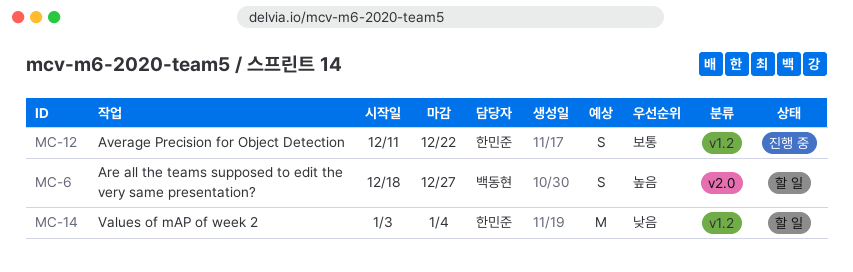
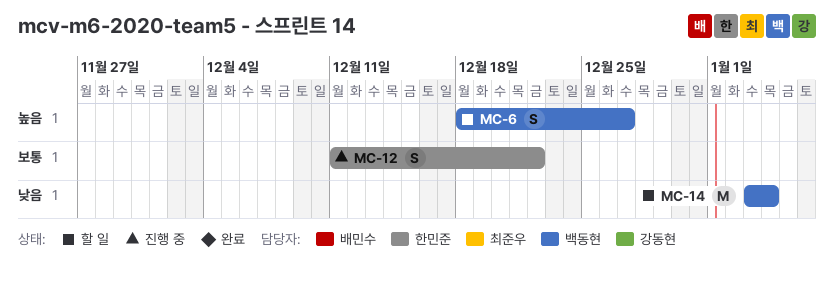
MC-14, owner: 한민준 -> 백동현

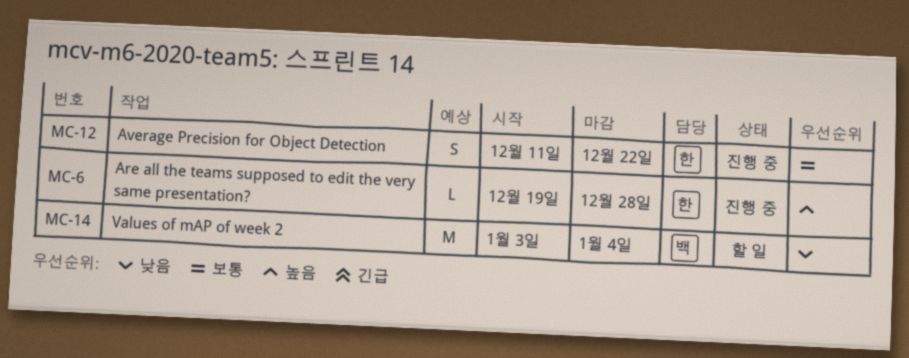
MC-6, status: 할 일 -> 진행 중
MC-6, owner: 백동현 -> 한민준
MC-6, estimate: S -> L
MC-6, start: Dec 18 -> Dec 19
MC-6, due: Dec 27 -> Dec 28

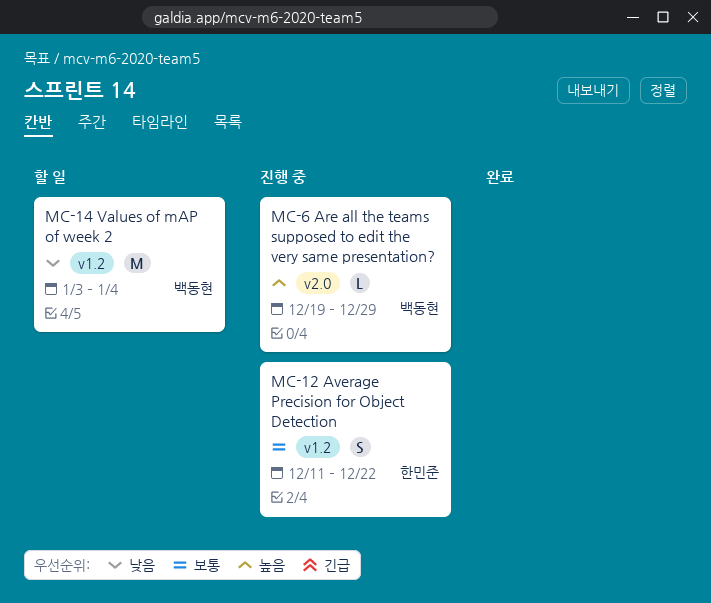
MC-6, owner: 한민준 -> 백동현
MC-6, due: Dec 28 -> Dec 29

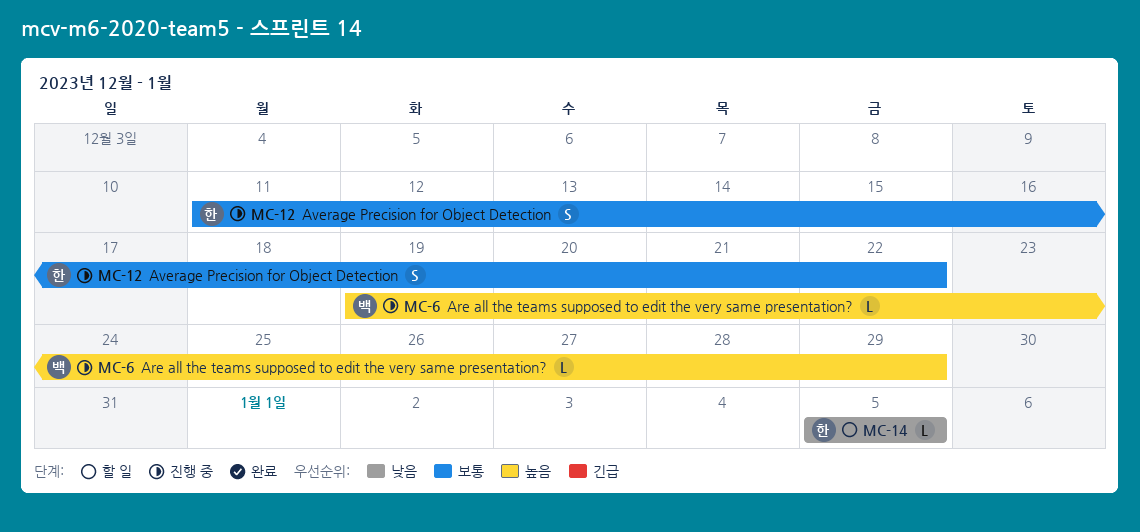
MC-14, owner: 백동현 -> 한민준
MC-14, estimate: M -> L
MC-14, start: Jan 3 -> Jan 5
MC-14, due: Jan 4 -> Jan 5

